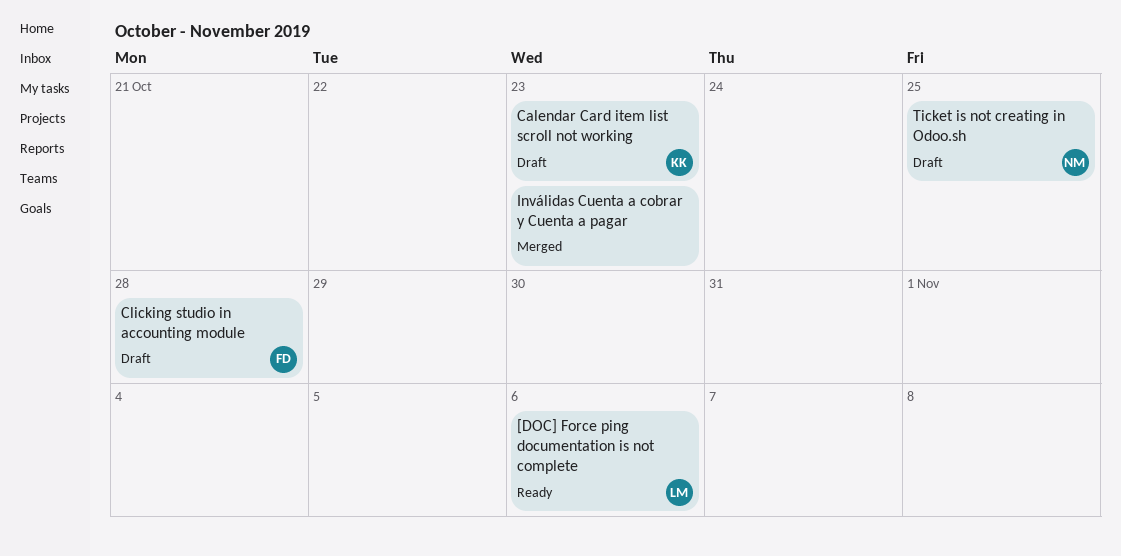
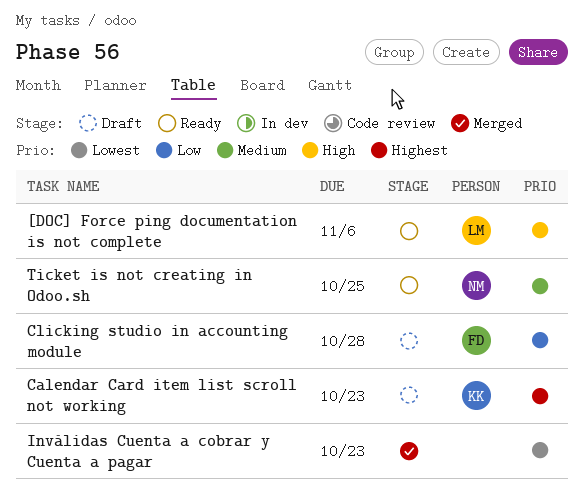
Ticket is not creating in Odoo.sh, status: Draft -> Ready

